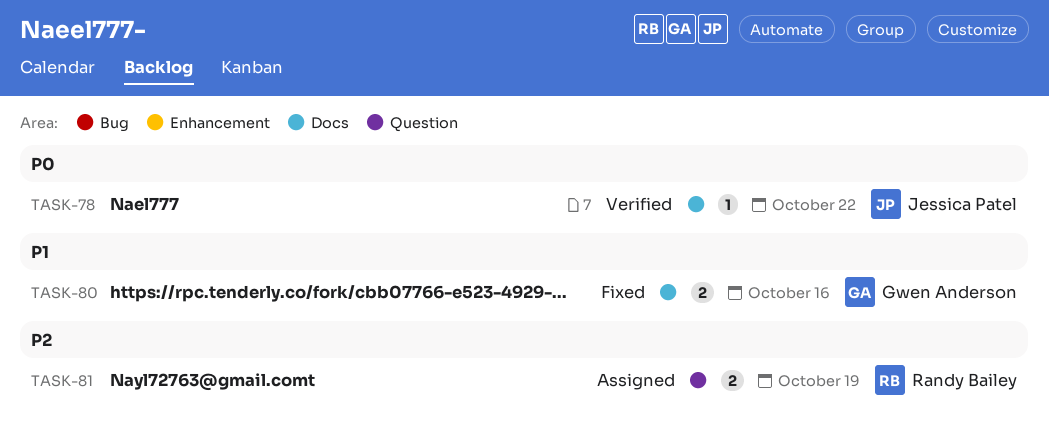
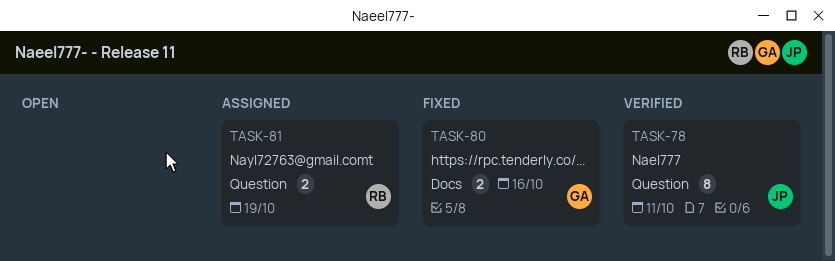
TASK-78, label: Docs -> Question
TASK-78, estimate: 1 -> 8
TASK-78, due: Oct 22 -> Oct 11

